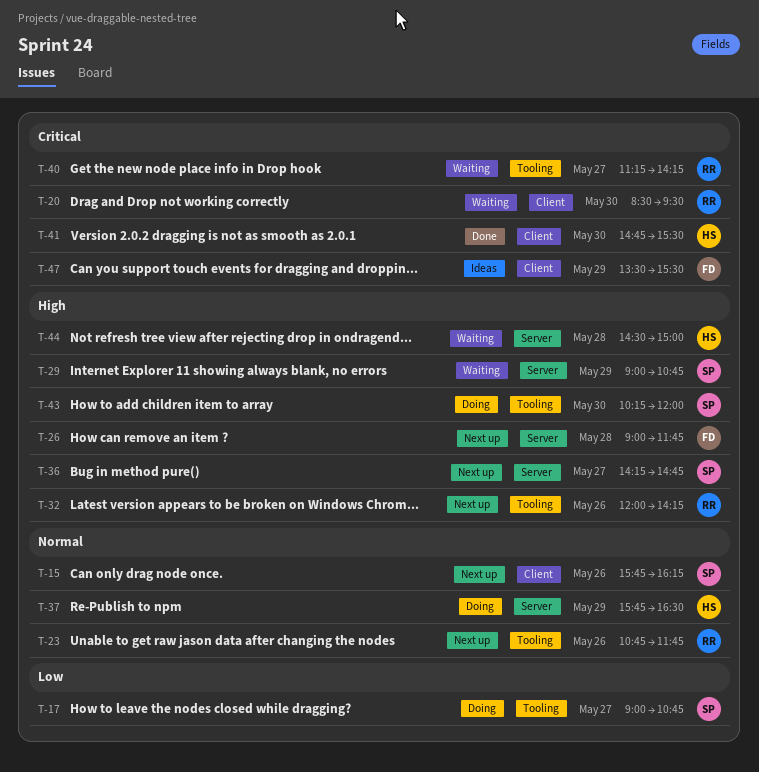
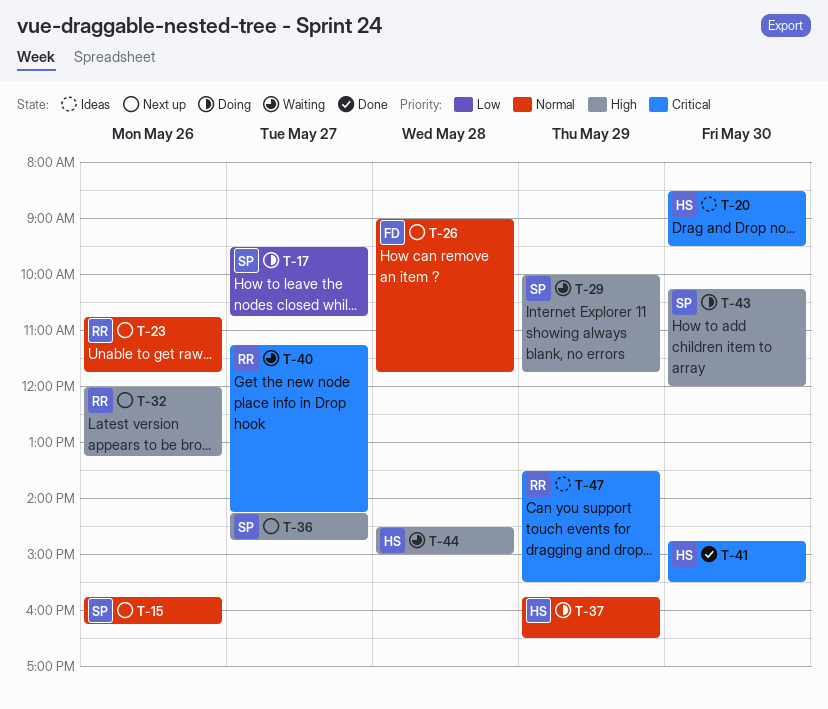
T-17, begins: 09:00 -> 09:30
T-20, status: Waiting -> Ideas
T-20, owner: RR -> HS
T-26, priority: High -> Normal
T-29, begins: 09:00 -> 10:00
T-29, ends: 10:45 -> 11:45
T-32, ends: 14:15 -> 13:15
T-47, owner: FD -> RR

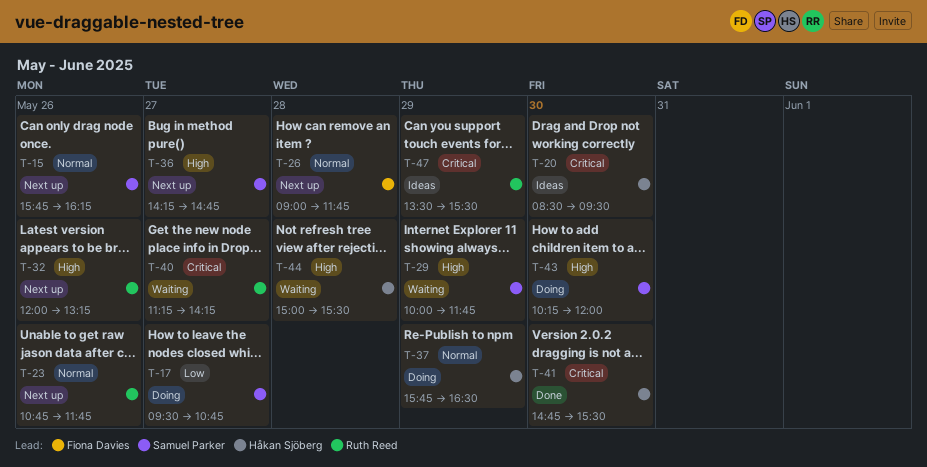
T-44, begins: 14:30 -> 15:00
T-44, ends: 15:00 -> 15:30

